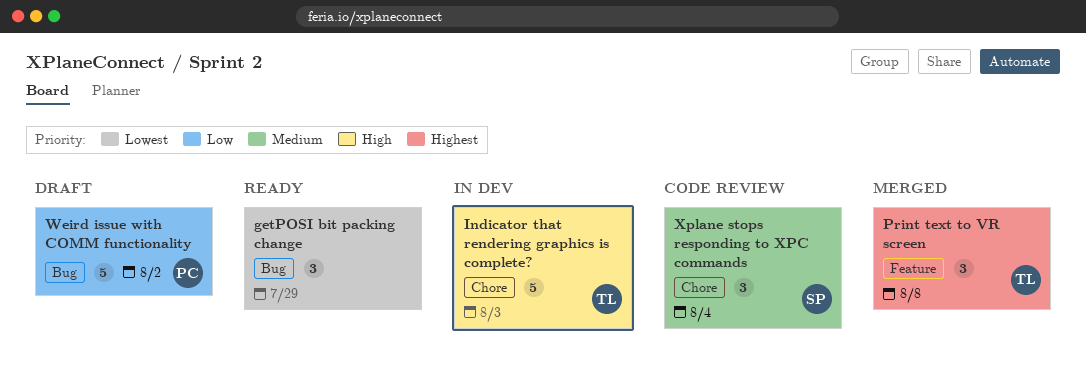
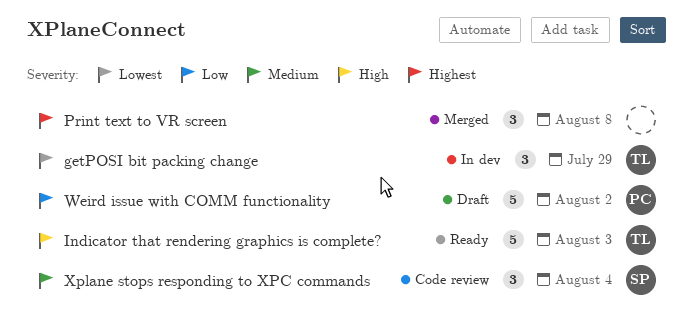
getPOSI bit packing change, status: Ready -> In dev
getPOSI bit packing change, owner: none -> TL
Indicator that rendering graphics is complete?, status: In dev -> Ready
Print text to VR screen, owner: TL -> none

